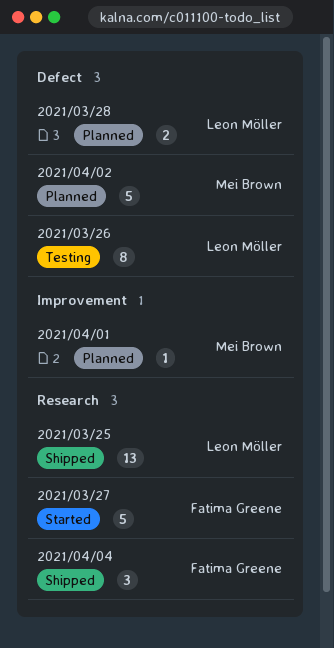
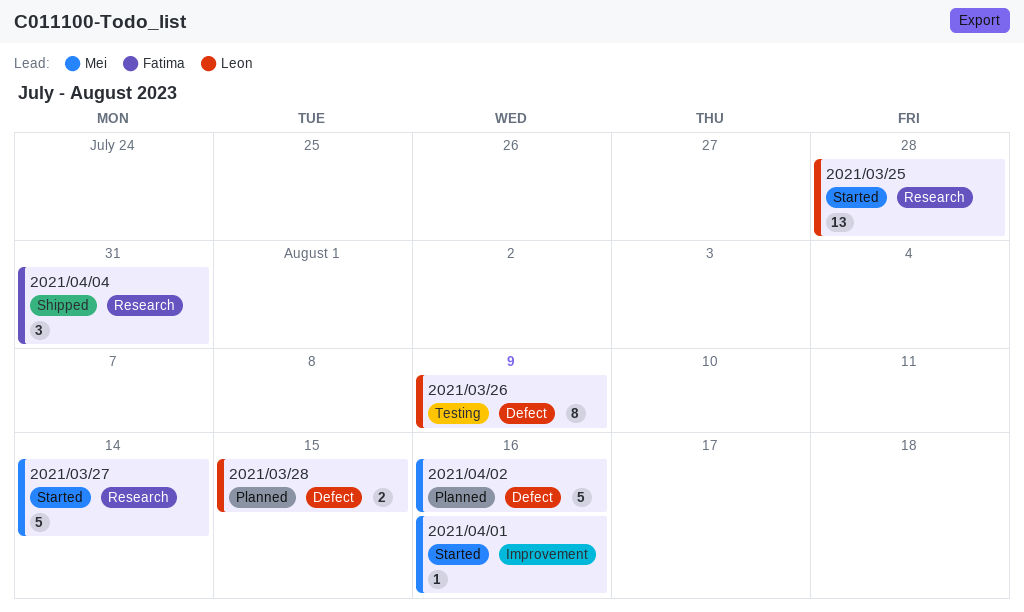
2021/03/25, status: Shipped -> Started
2021/03/27, owner: Fatima Greene -> Mei Brown
2021/04/01, status: Planned -> Started

